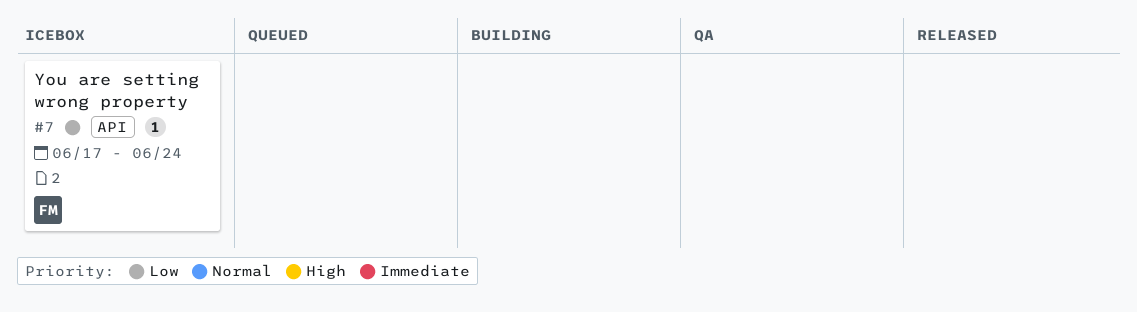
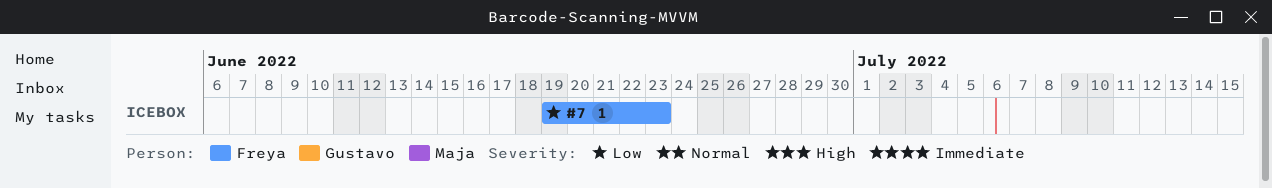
#7, start: Jun 17 -> Jun 19
#7, due: Jun 24 -> Jun 23

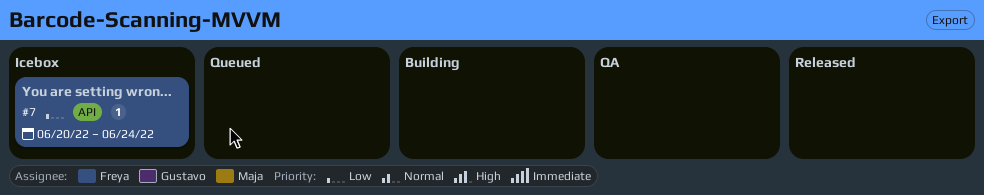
#7, start: Jun 19 -> Jun 20
#7, due: Jun 23 -> Jun 24

